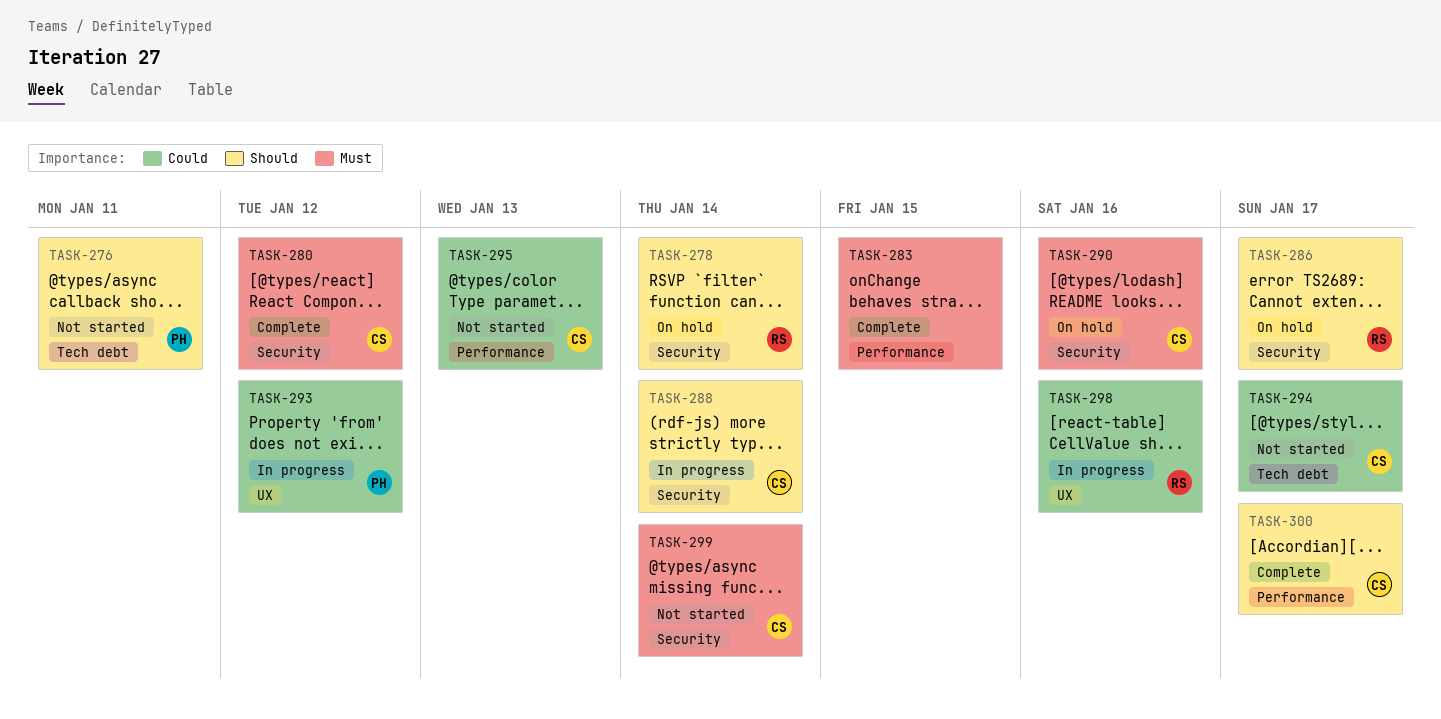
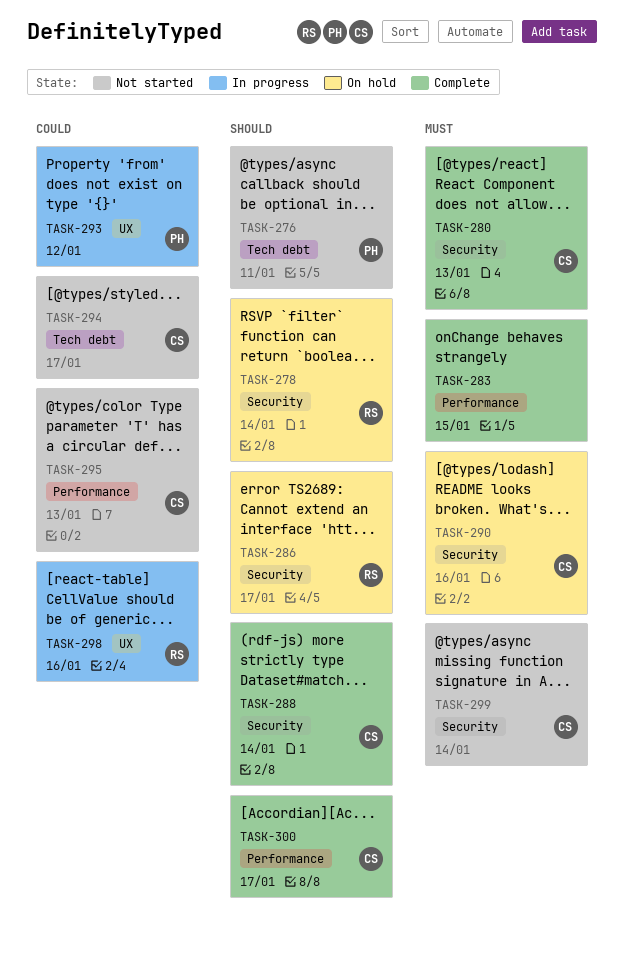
TASK-280, due: Jan 12 -> Jan 13
TASK-288, status: In progress -> Complete

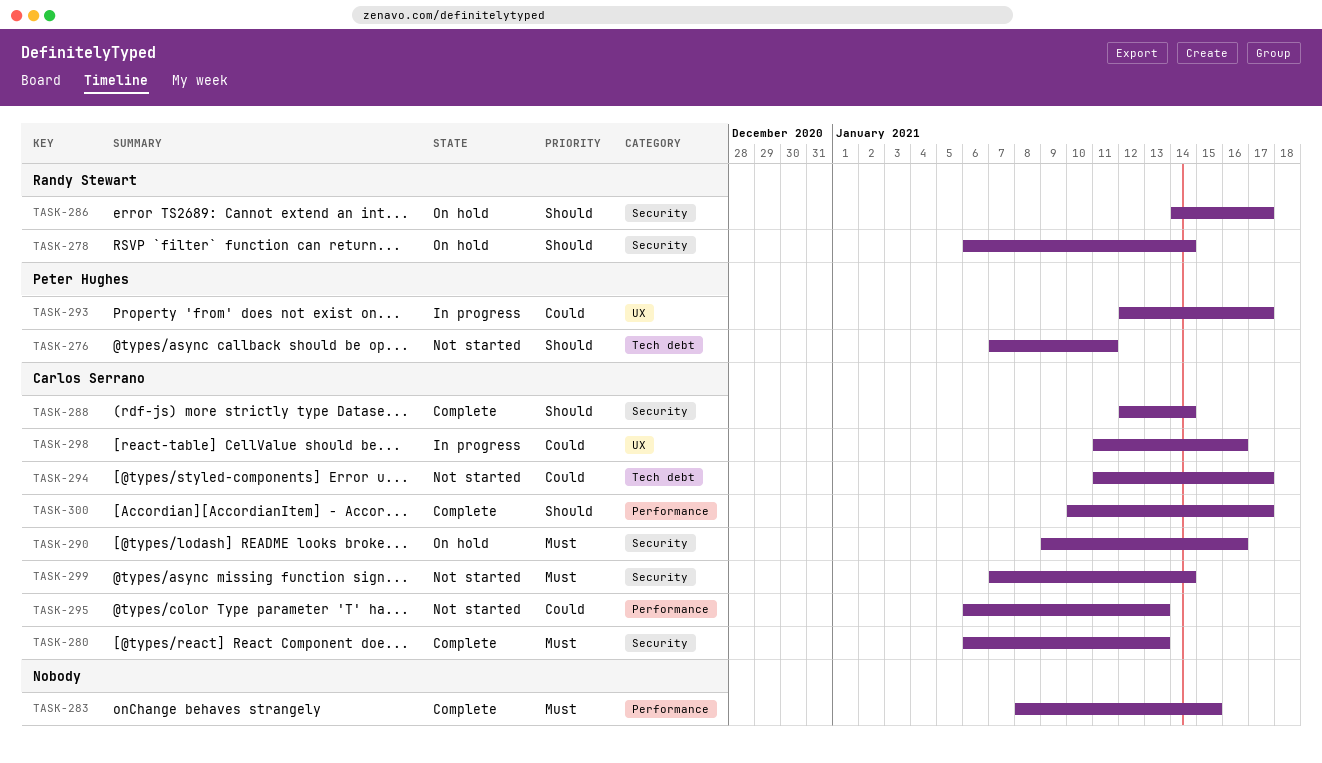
TASK-293, due: Jan 12 -> Jan 17
TASK-298, owner: Randy Stewart -> Carlos Serrano

